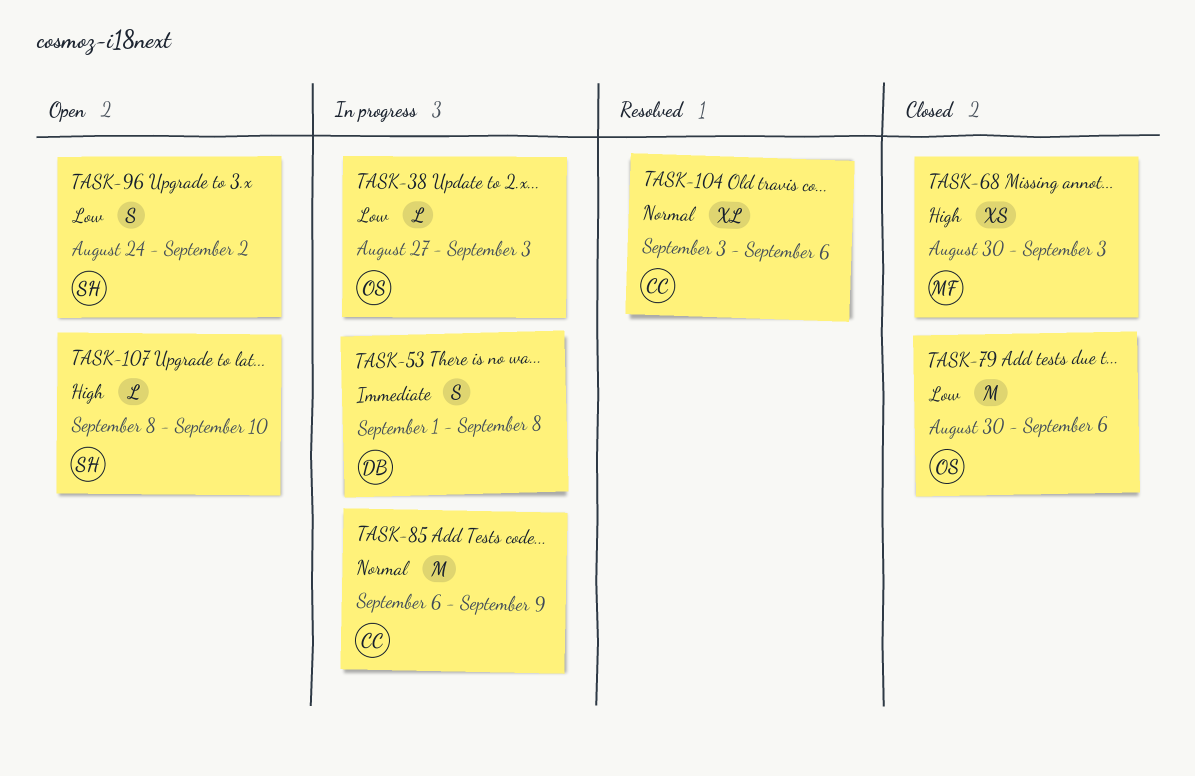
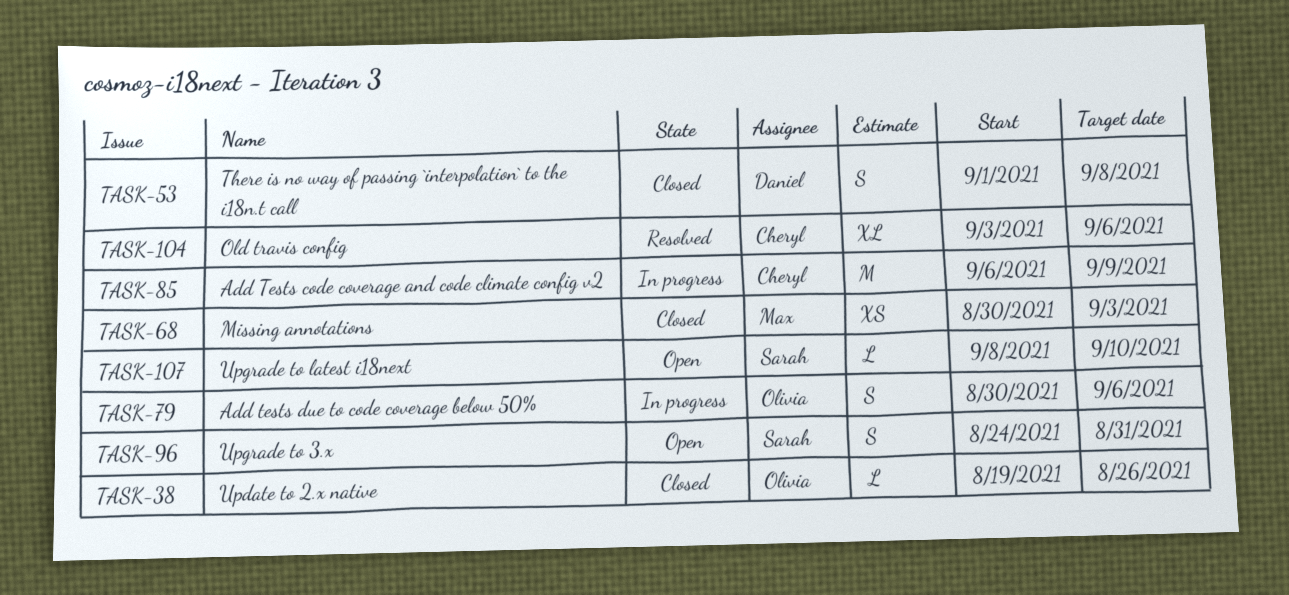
TASK-38, status: In progress -> Closed
TASK-38, start: Aug 27 -> Aug 19
TASK-38, due: Sep 3 -> Aug 26
TASK-53, status: In progress -> Closed
TASK-79, status: Closed -> In progress
TASK-79, estimate: M -> S
TASK-96, due: Sep 2 -> Aug 31

